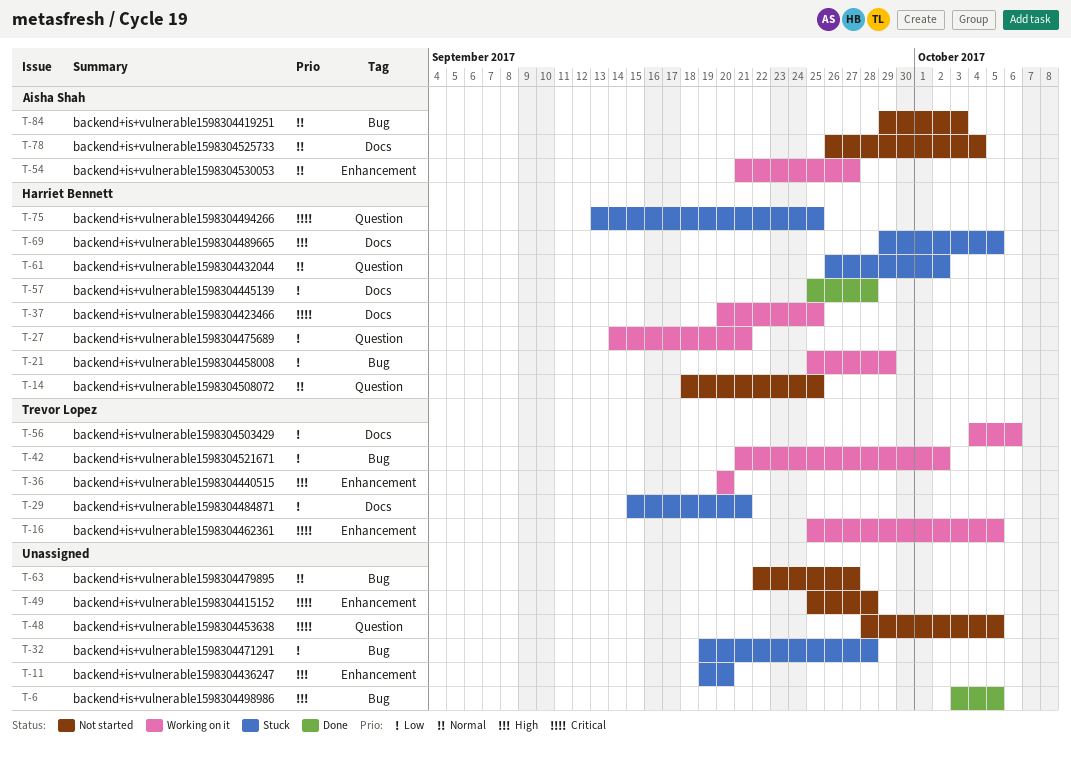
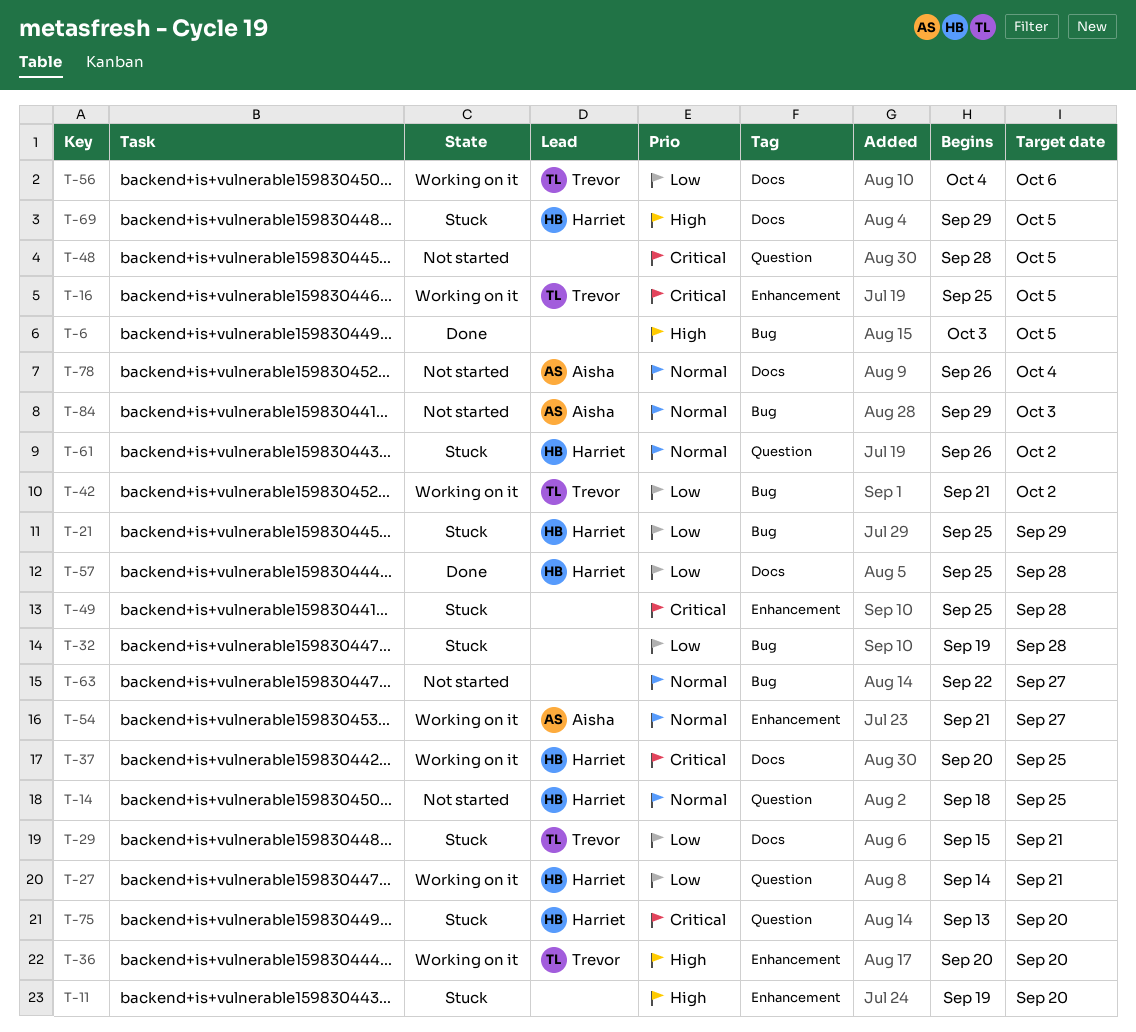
T-21, status: Working on it -> Stuck
T-49, status: Not started -> Stuck
T-75, due: Sep 25 -> Sep 20

